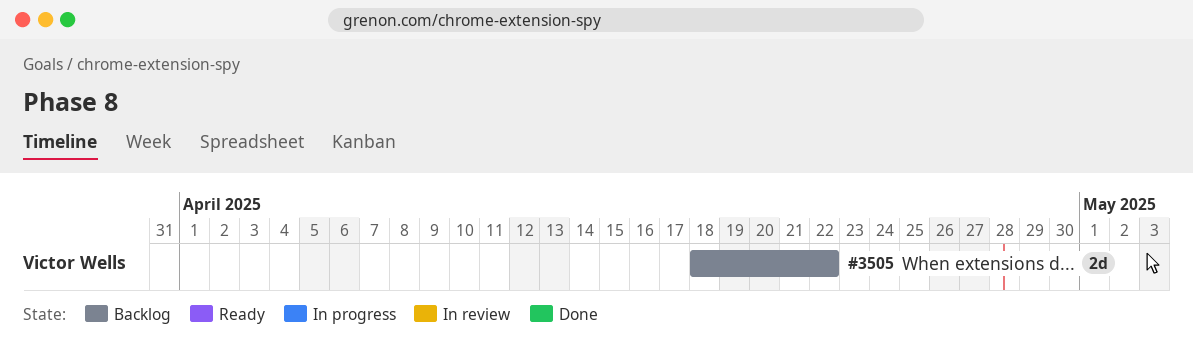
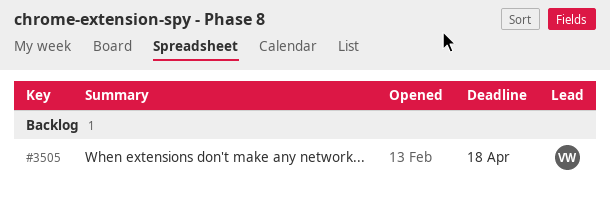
#3505, due: Apr 22 -> Apr 18

